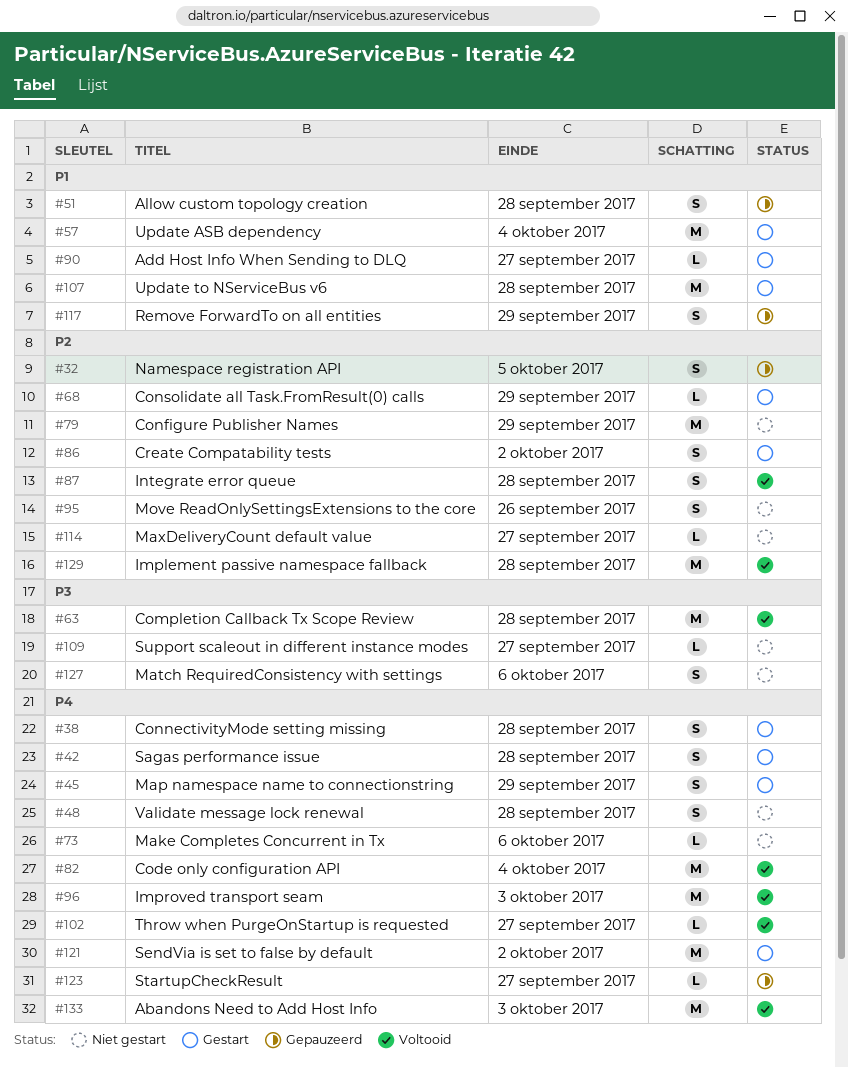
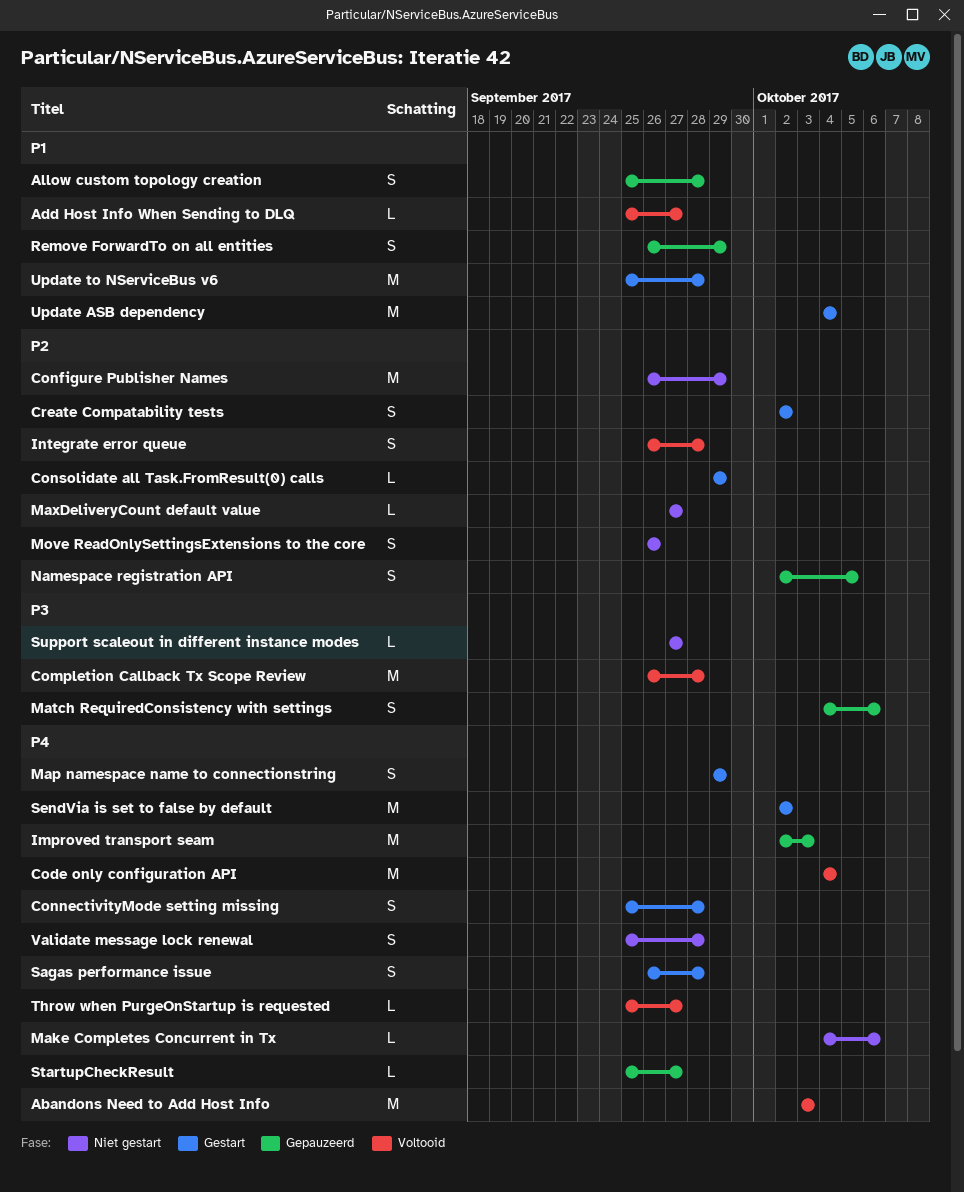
Add Host Info When Sending to DLQ, status: Gestart -> Voltooid
Implement passive namespace fallback: present -> none
Improved transport seam, status: Voltooid -> Gepauzeerd
Match RequiredConsistency with settings, status: Niet gestart -> Gepauzeerd

